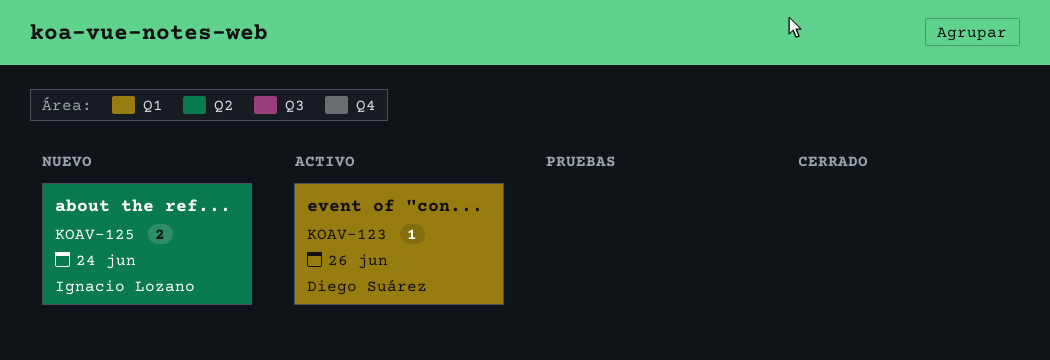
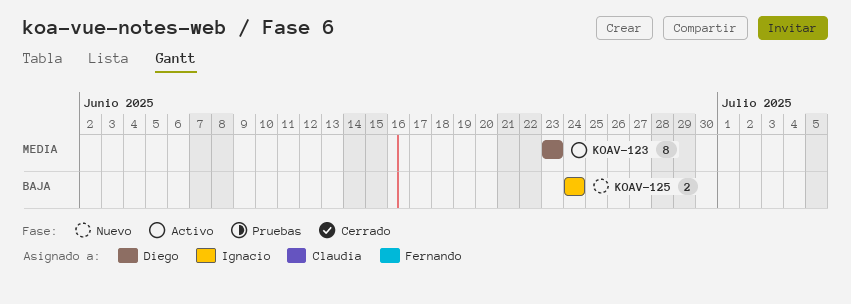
KOAV-123, estimate: 1 -> 8
KOAV-123, due: Jun 26 -> Jun 23

